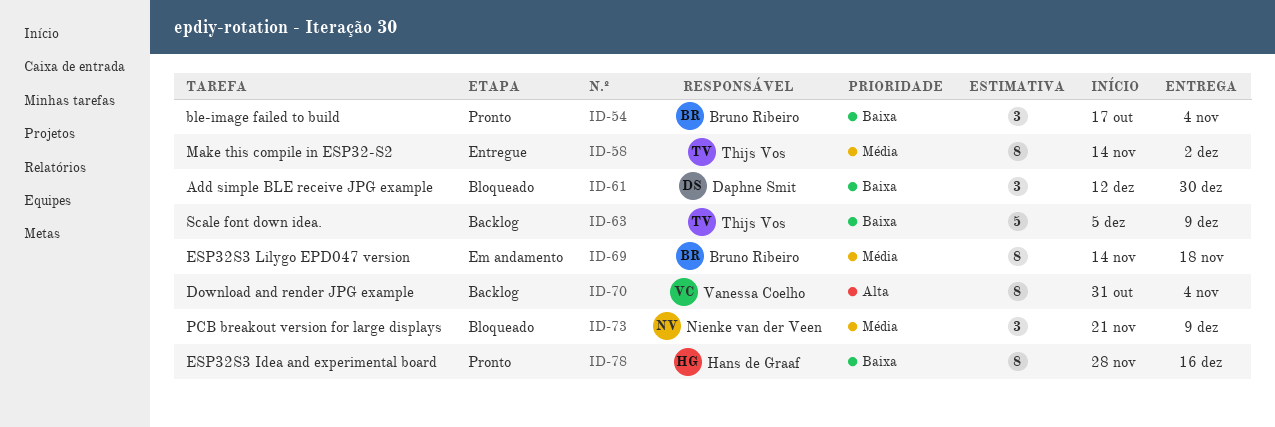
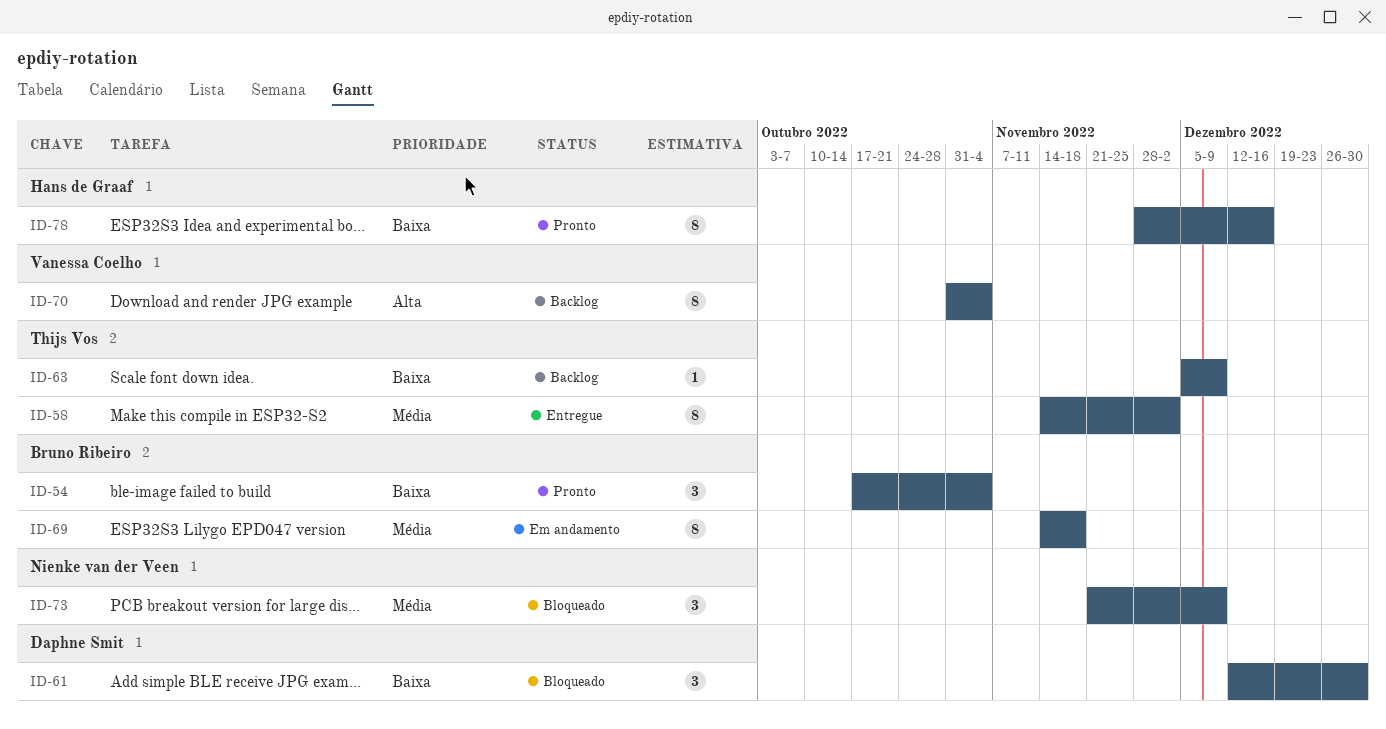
ID-63, estimate: 5 -> 1

